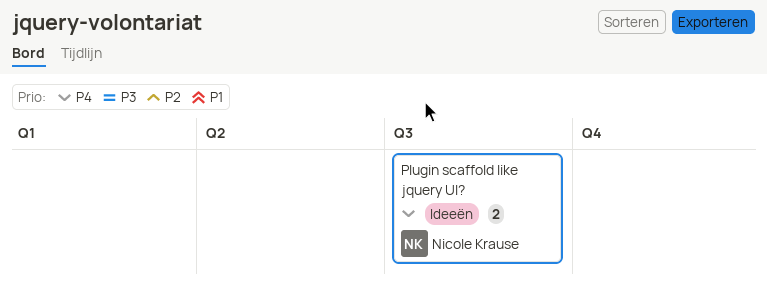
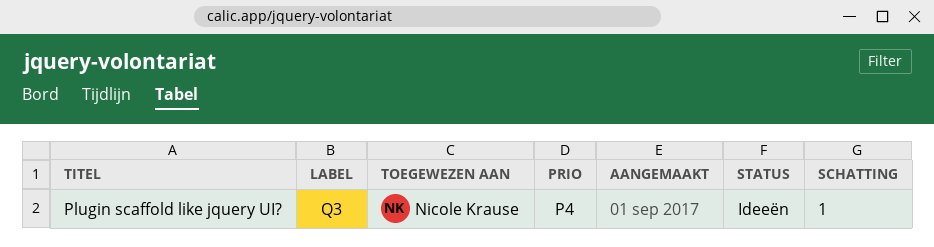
Plugin scaffold like jquery UI?, estimate: 2 -> 1

